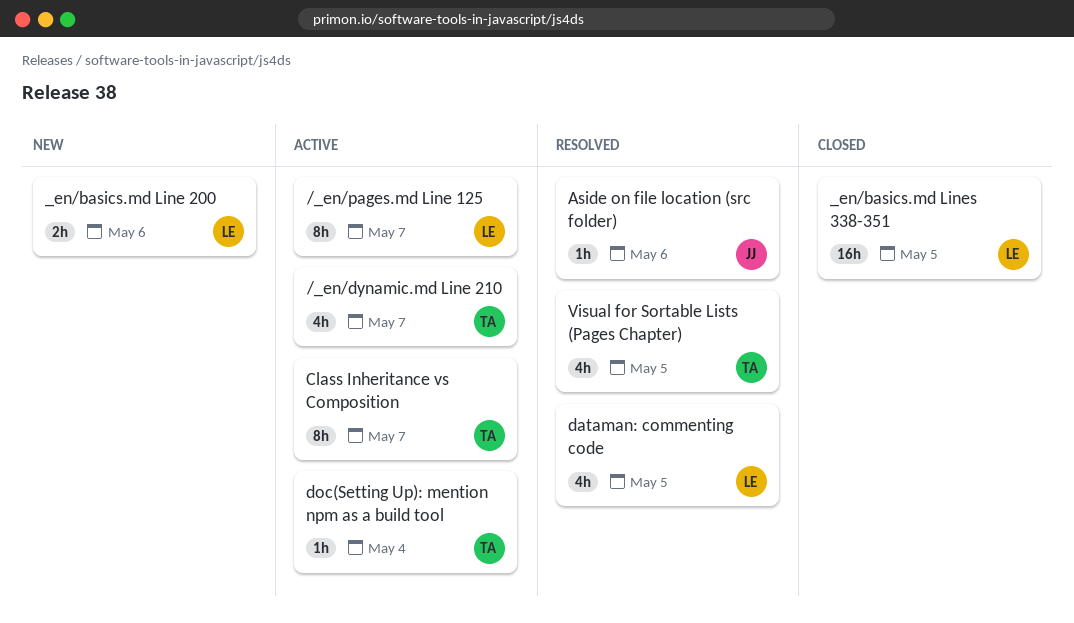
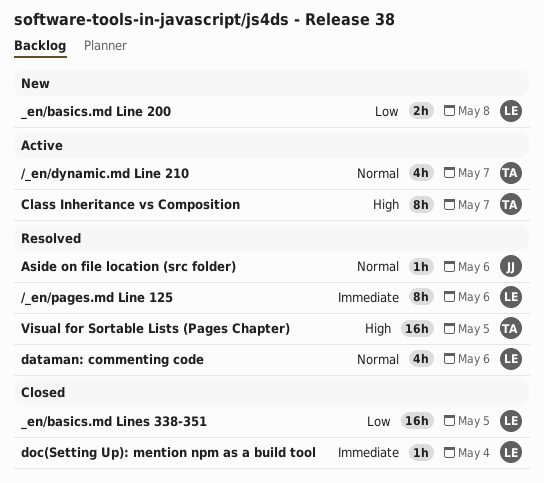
/_en/pages.md Line 125, status: Active -> Resolved
/_en/pages.md Line 125, due: May 7 -> May 6
_en/basics.md Line 200, due: May 6 -> May 8
dataman: commenting code, due: May 5 -> May 6
doc(Setting Up): mention npm as a build tool, status: Active -> Closed
doc(Setting Up): mention npm as a build tool, owner: TA -> LE
Visual for Sortable Lists (Pages Chapter), estimate: 4h -> 16h

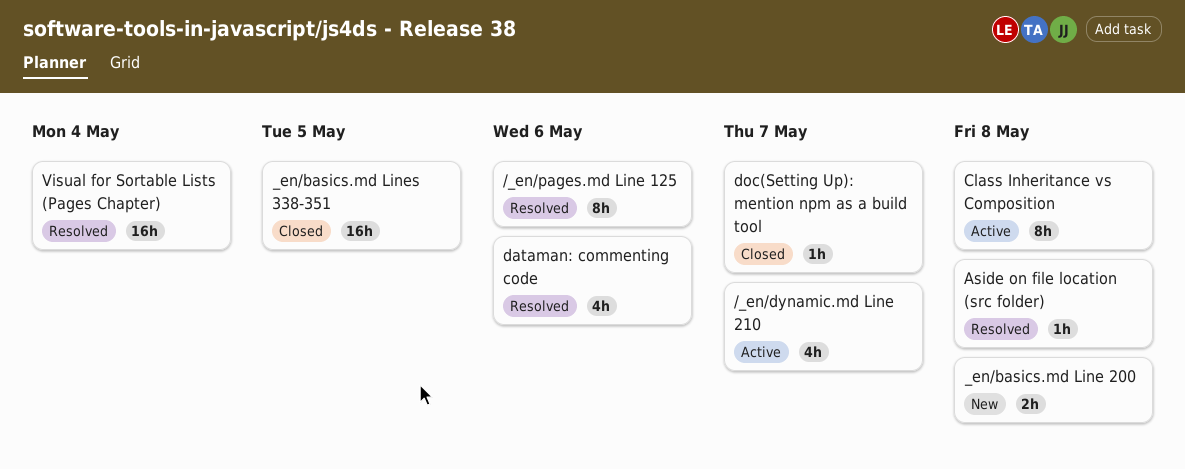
Aside on file location (src folder), due: May 6 -> May 8
Class Inheritance vs Composition, due: May 7 -> May 8
doc(Setting Up): mention npm as a build tool, due: May 4 -> May 7
Visual for Sortable Lists (Pages Chapter), due: May 5 -> May 4

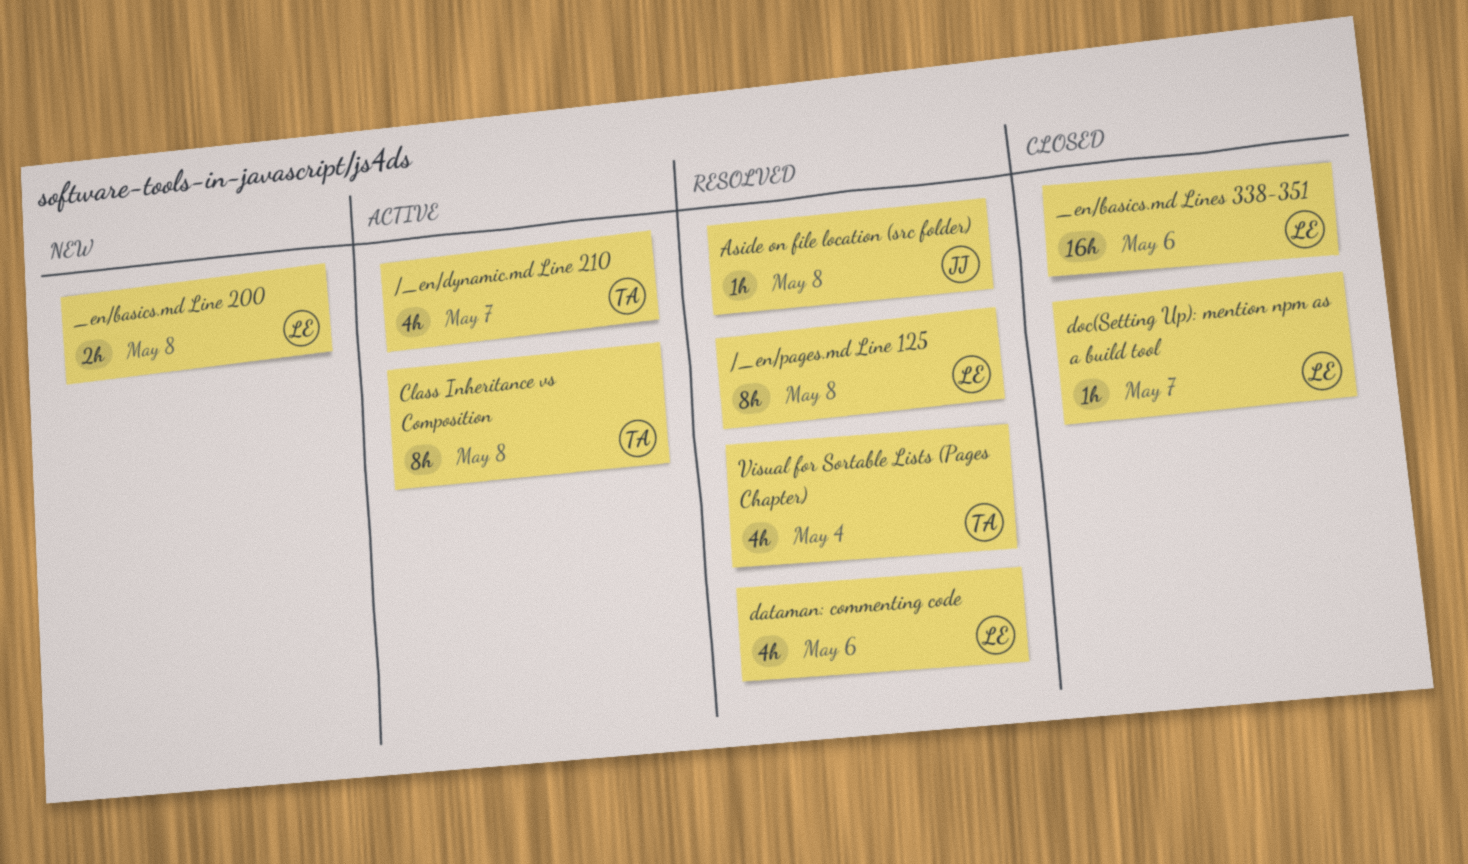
/_en/pages.md Line 125, due: May 6 -> May 8
_en/basics.md Lines 338-351, due: May 5 -> May 6
Visual for Sortable Lists (Pages Chapter), estimate: 16h -> 4h

